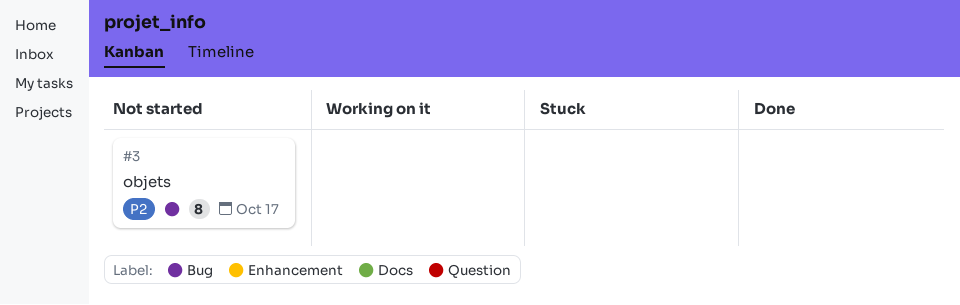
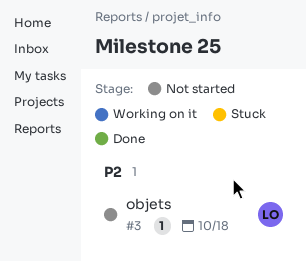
#3, estimate: 8 -> 1
#3, due: Oct 17 -> Oct 18

